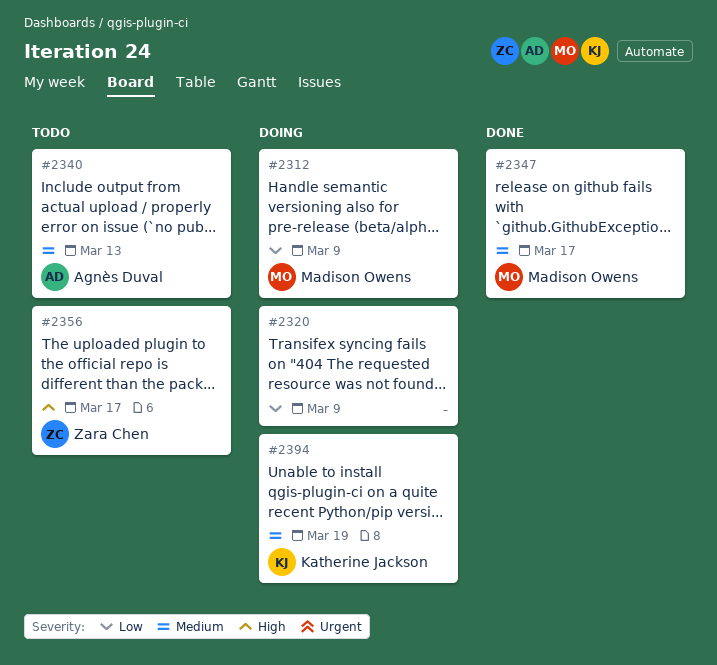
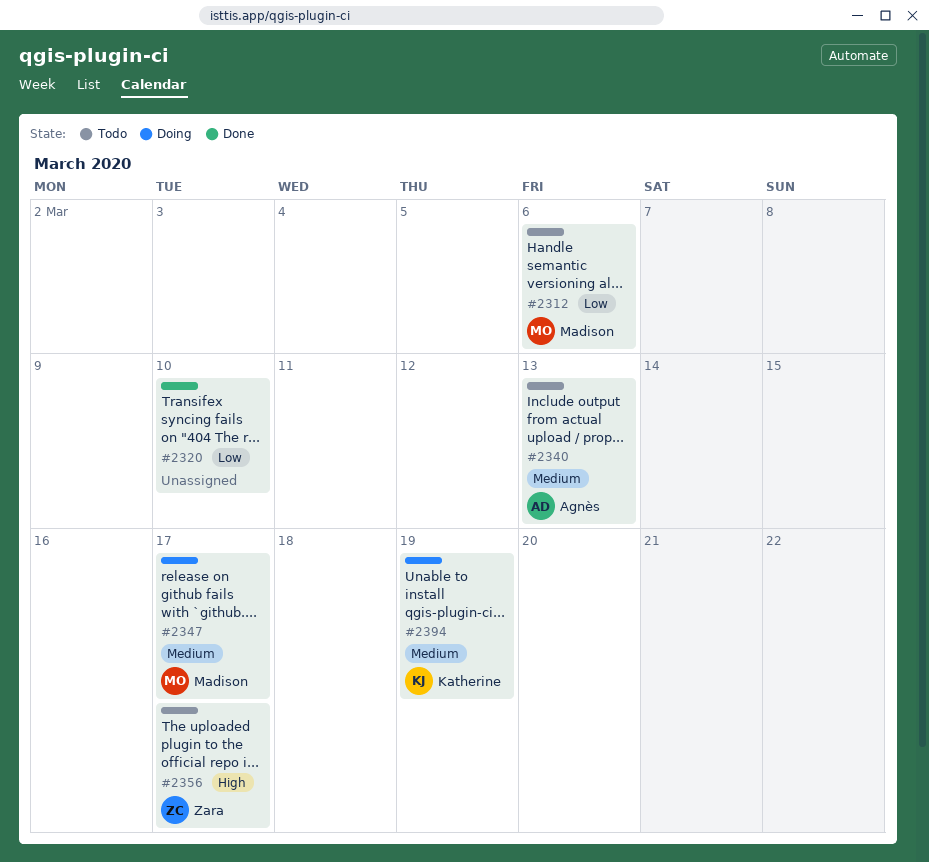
#2312, status: Doing -> Todo
#2312, due: Mar 9 -> Mar 6
#2320, status: Doing -> Done
#2320, due: Mar 9 -> Mar 10
#2347, status: Done -> Doing

